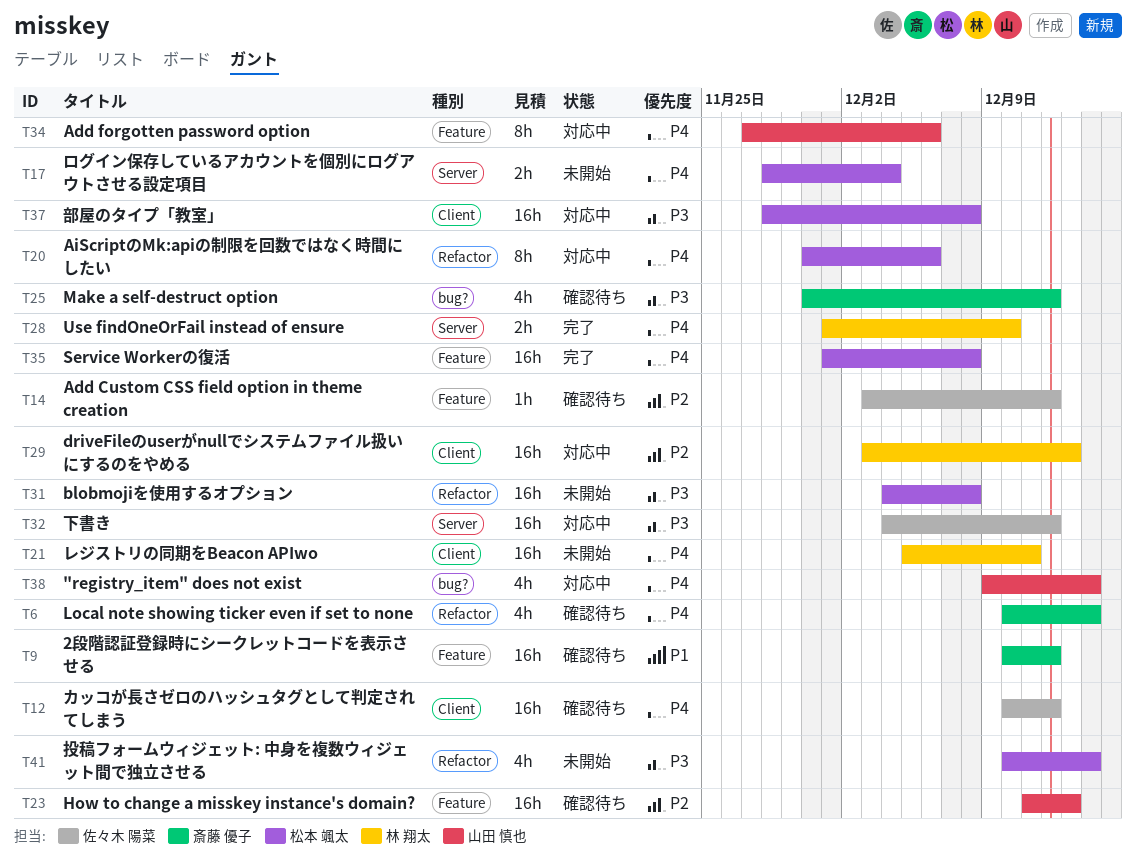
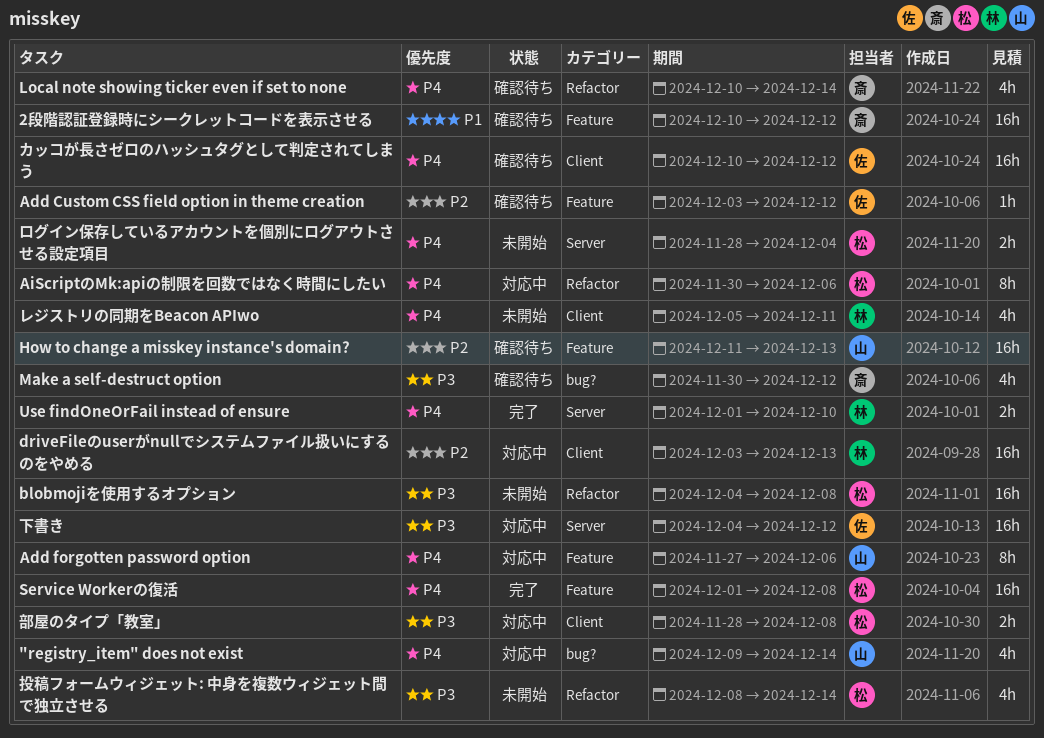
レジストリの同期をBeacon APIwo, estimate: 16h -> 4h
投稿フォームウィジェット: 中身を複数ウィジェット間で独立させる, start: Dec 10 -> Dec 8
部屋のタイプ「教室」, estimate: 16h -> 2h

